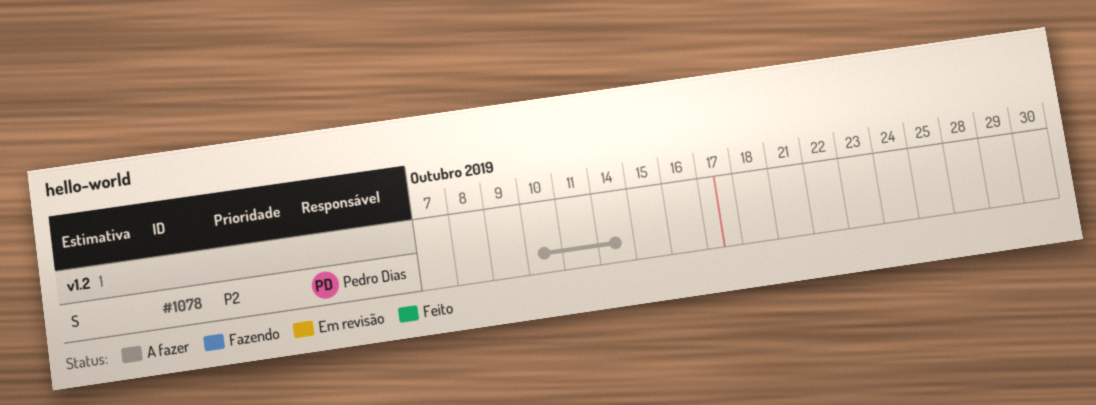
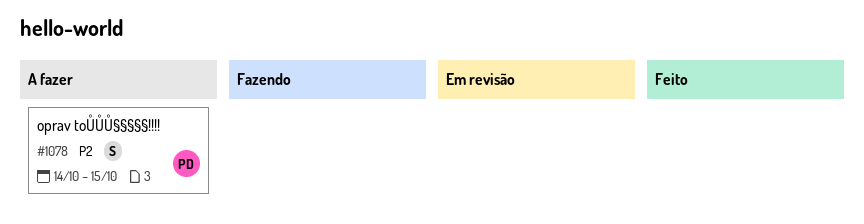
#1078, start: Oct 10 -> Oct 14
#1078, due: Oct 14 -> Oct 15

